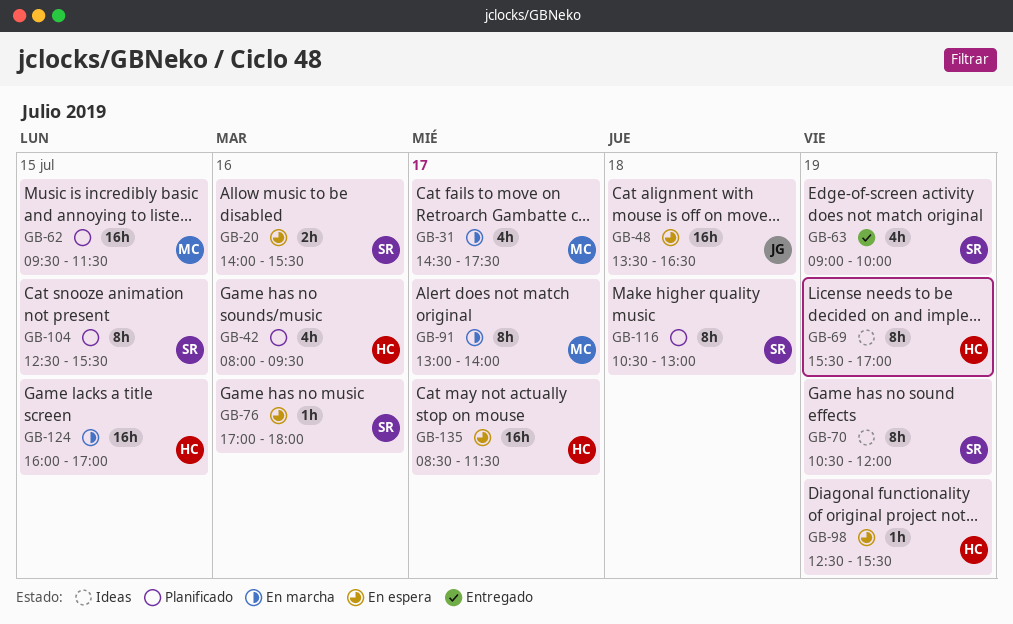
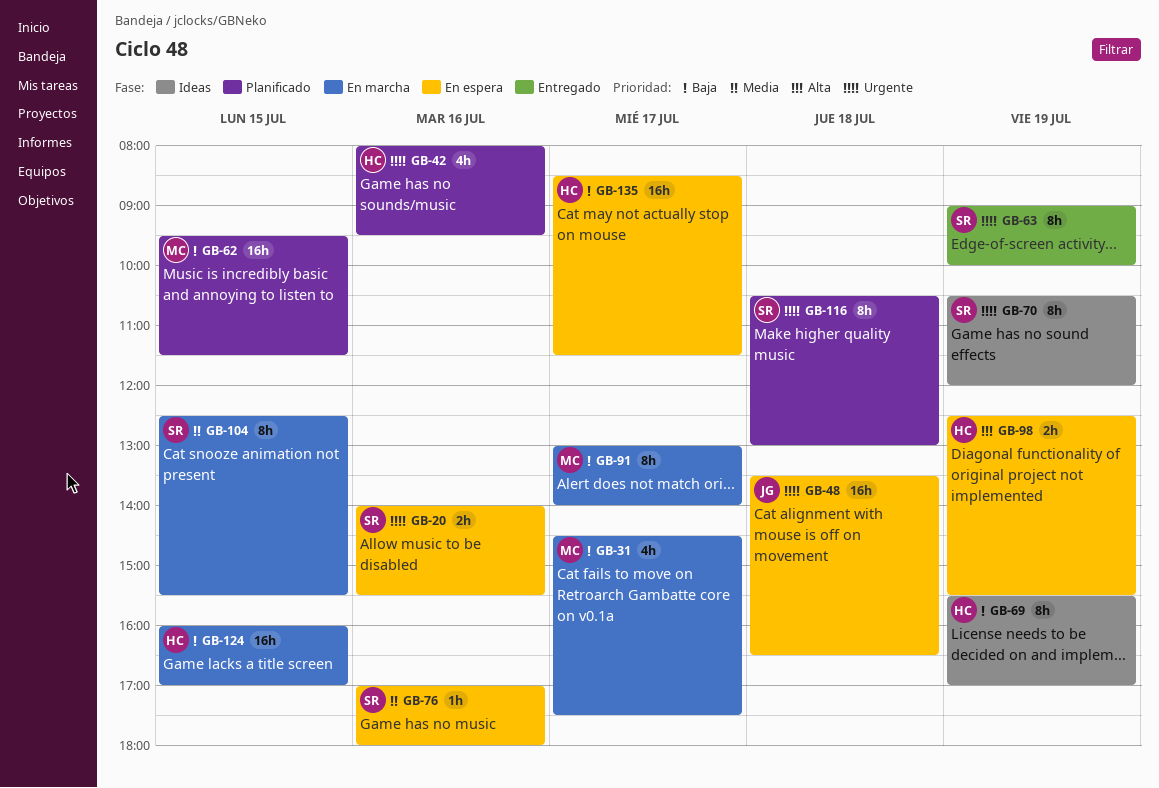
GB-63, estimate: 4h -> 8h
GB-98, estimate: 1h -> 2h
GB-104, status: Planificado -> En marcha

